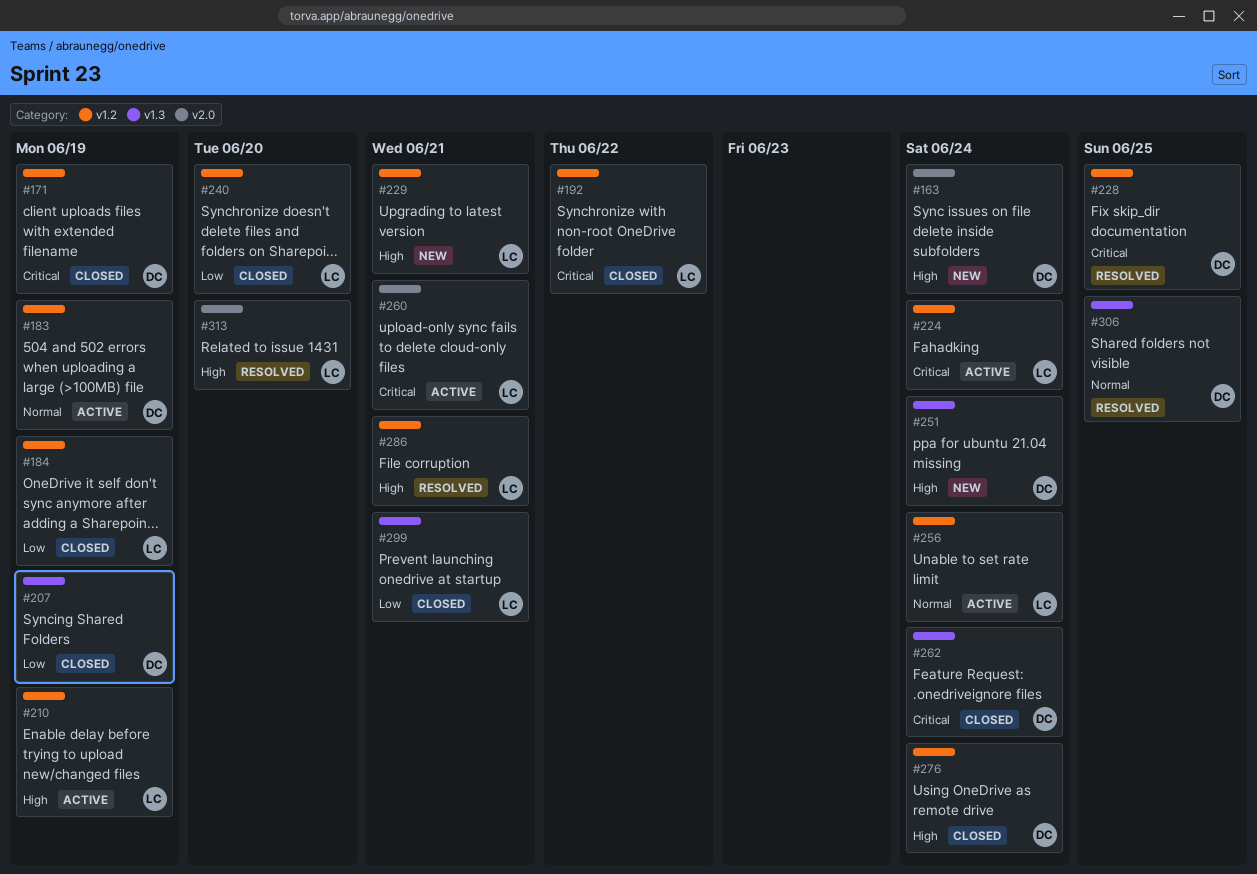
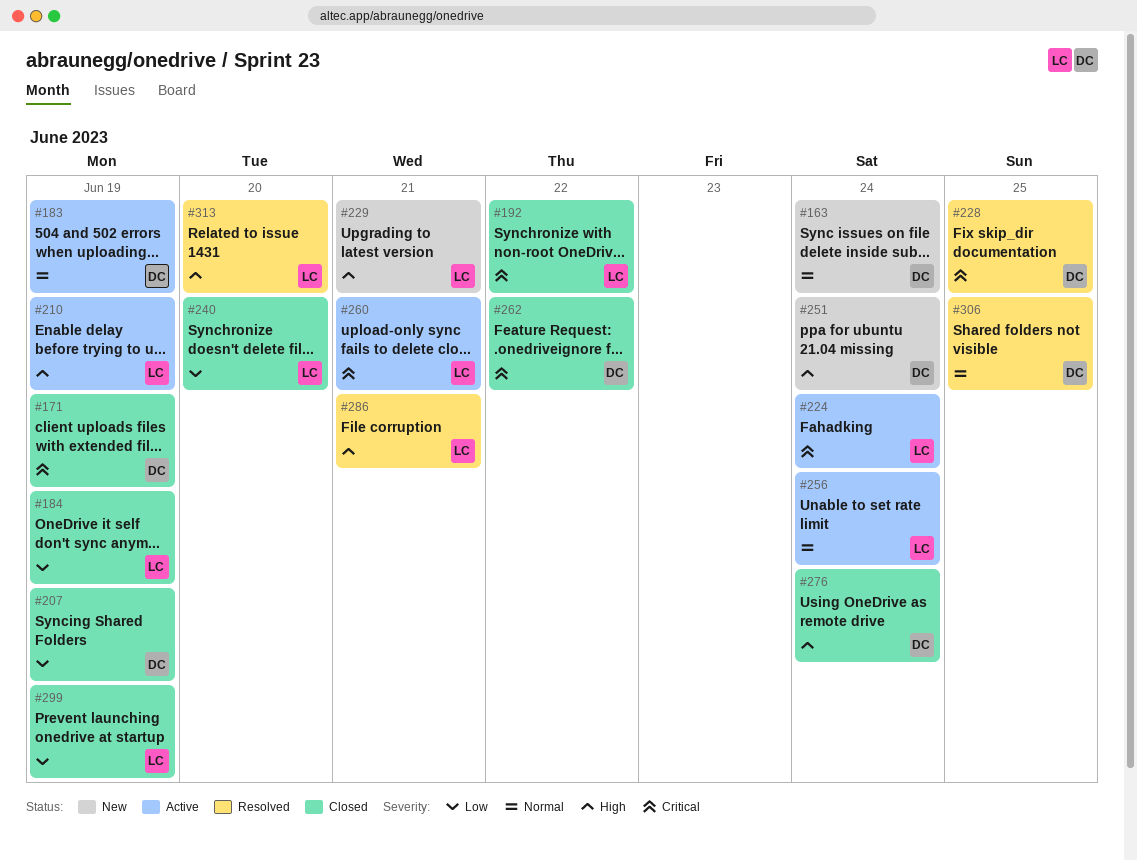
#163, priority: High -> Normal
#262, due: Jun 24 -> Jun 22
#299, due: Jun 21 -> Jun 19

